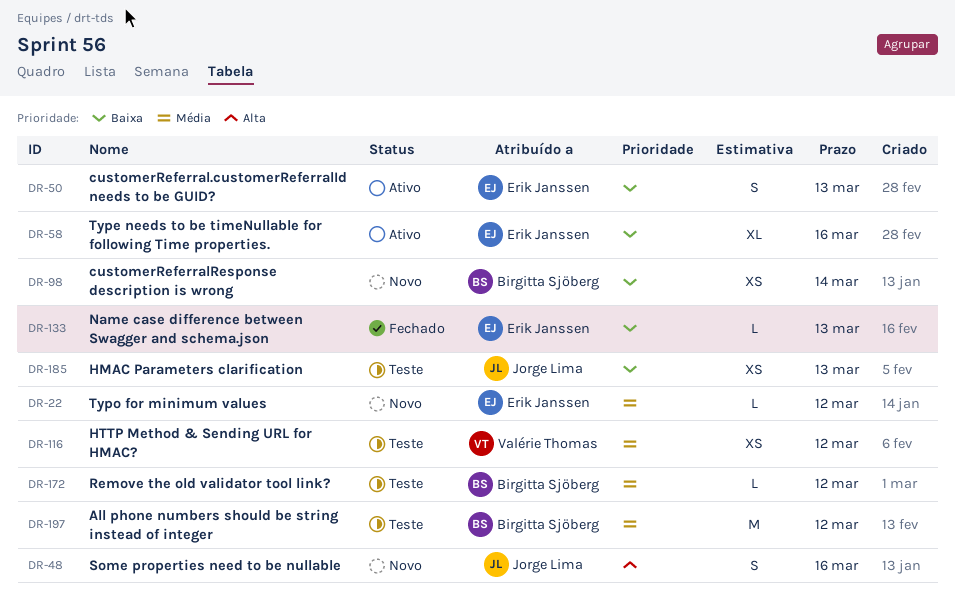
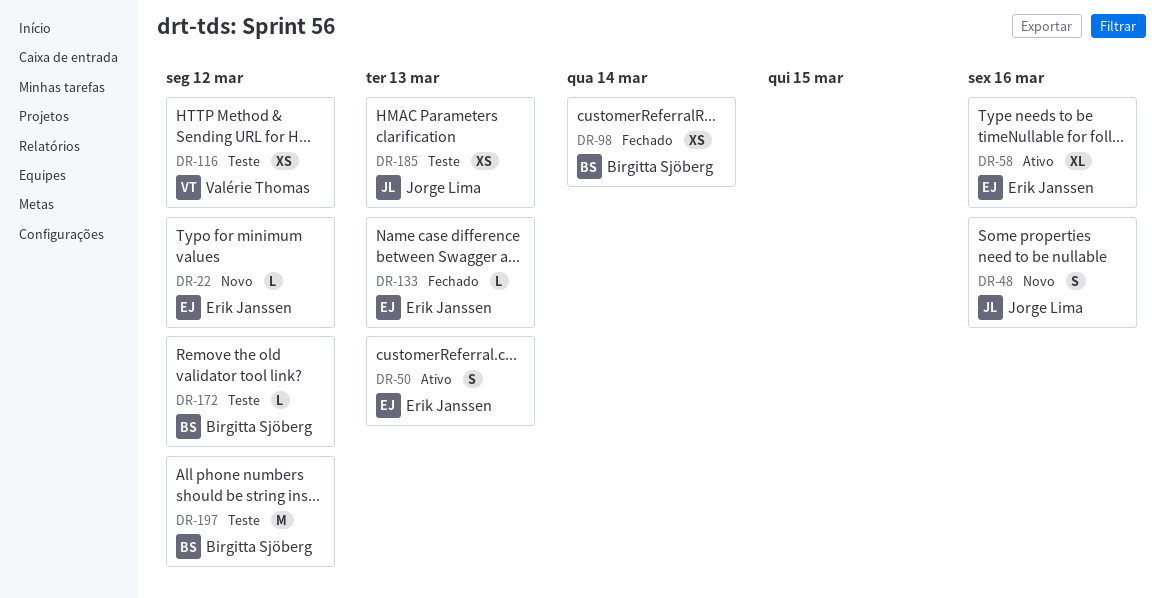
DR-98, status: Novo -> Fechado

